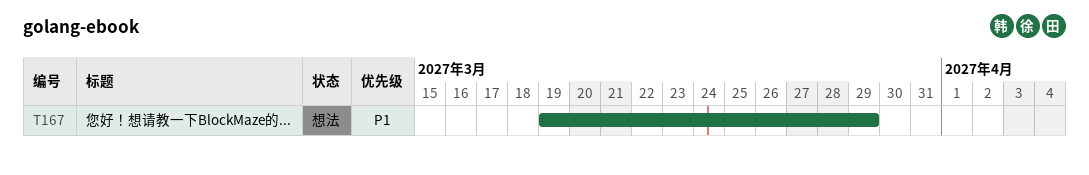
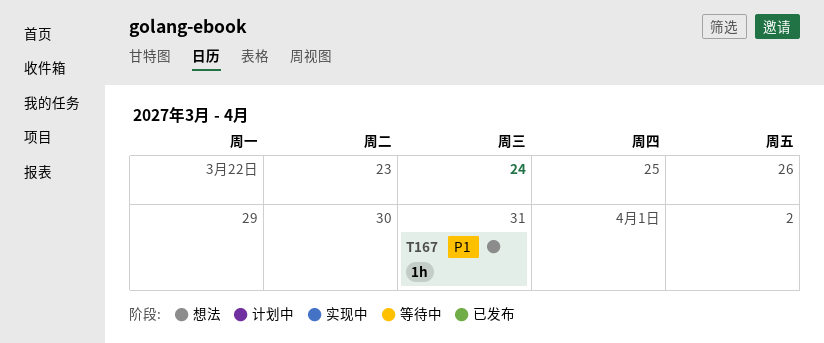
T167, due: Mar 29 -> Mar 31

